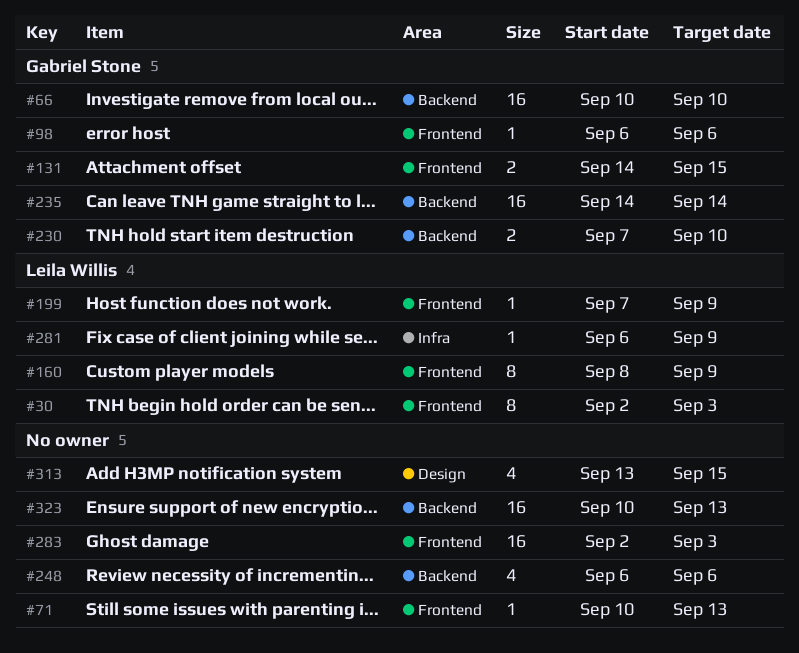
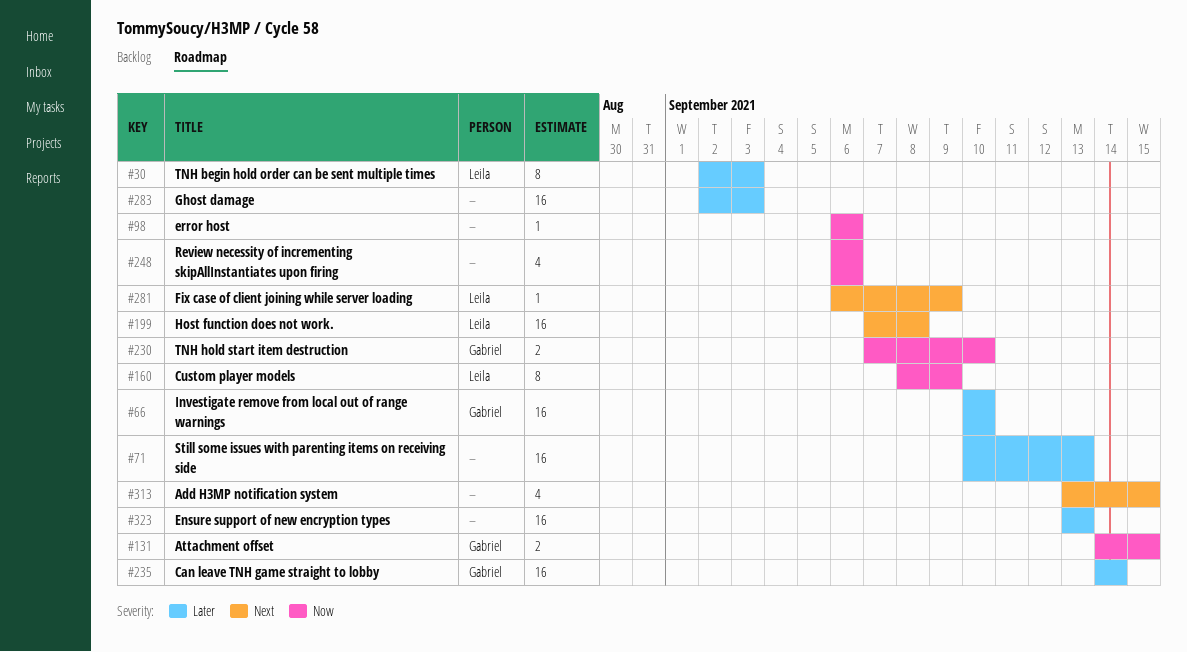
#71, estimate: 1 -> 16
#98, owner: Gabriel Stone -> none
#199, estimate: 1 -> 16
#199, due: Sep 9 -> Sep 8
#323, start: Sep 10 -> Sep 13

